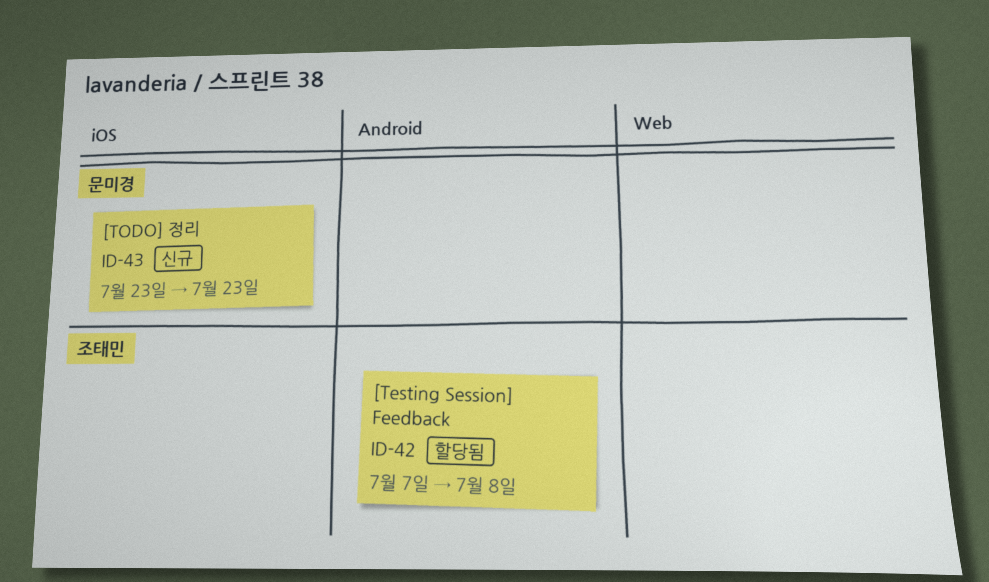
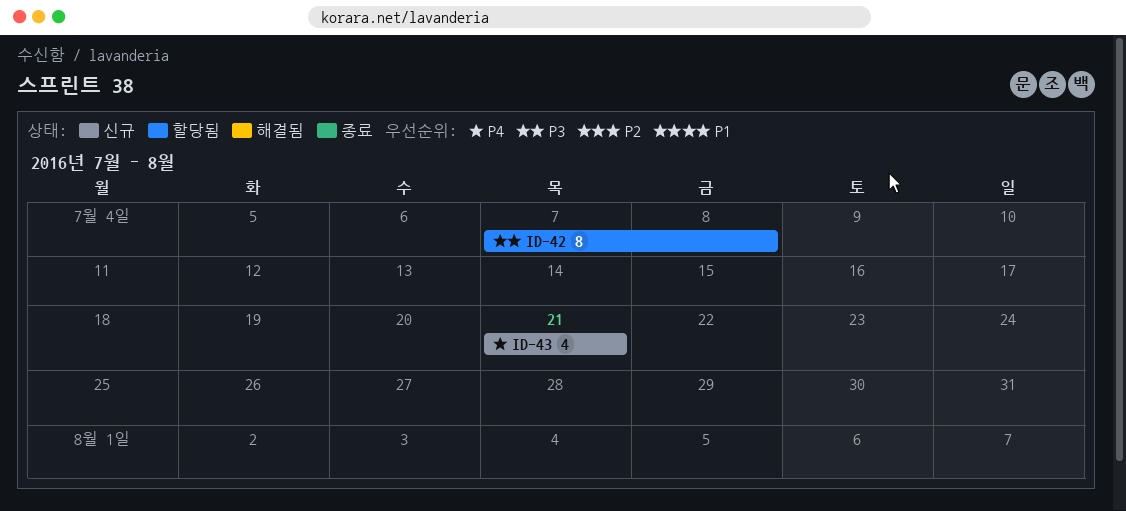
ID-43, start: Jul 23 -> Jul 21
ID-43, due: Jul 23 -> Jul 21

